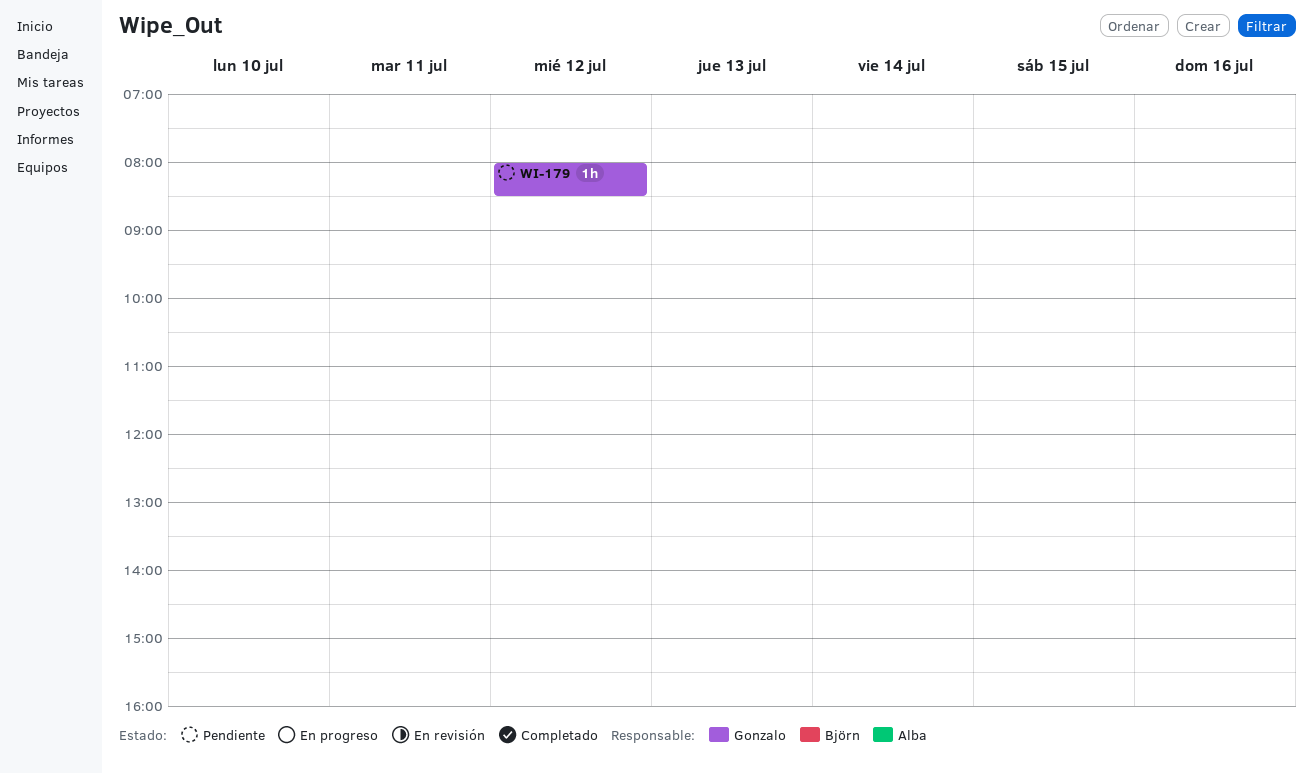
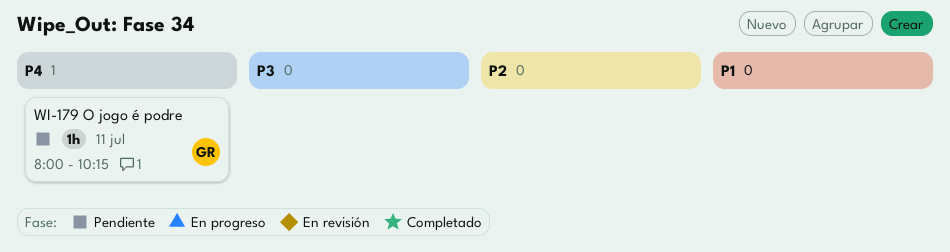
WI-179, day: Jul 12 -> Jul 11
WI-179, ends: 08:30 -> 10:15

